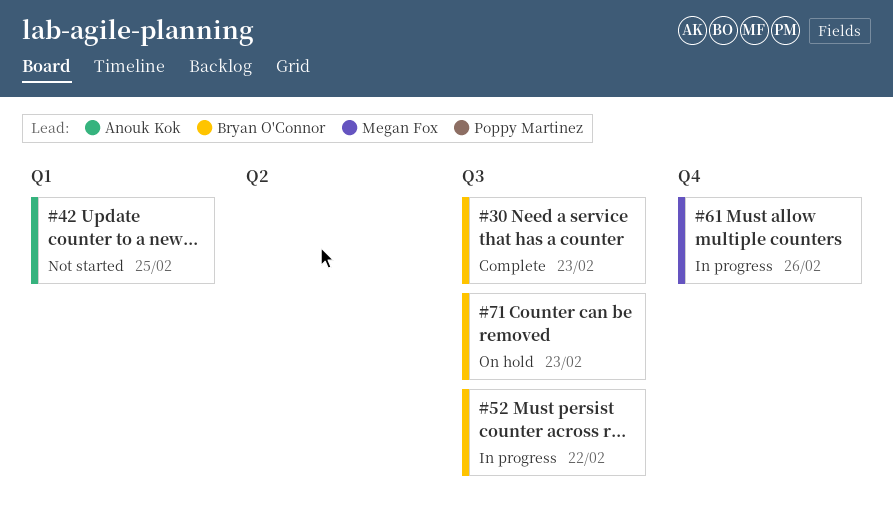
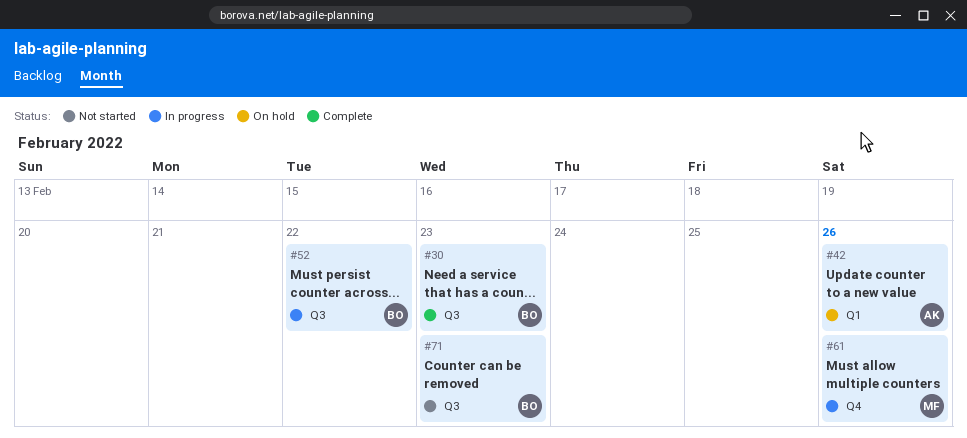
#42, status: Not started -> On hold
#42, due: Feb 25 -> Feb 26
#71, status: On hold -> Not started

